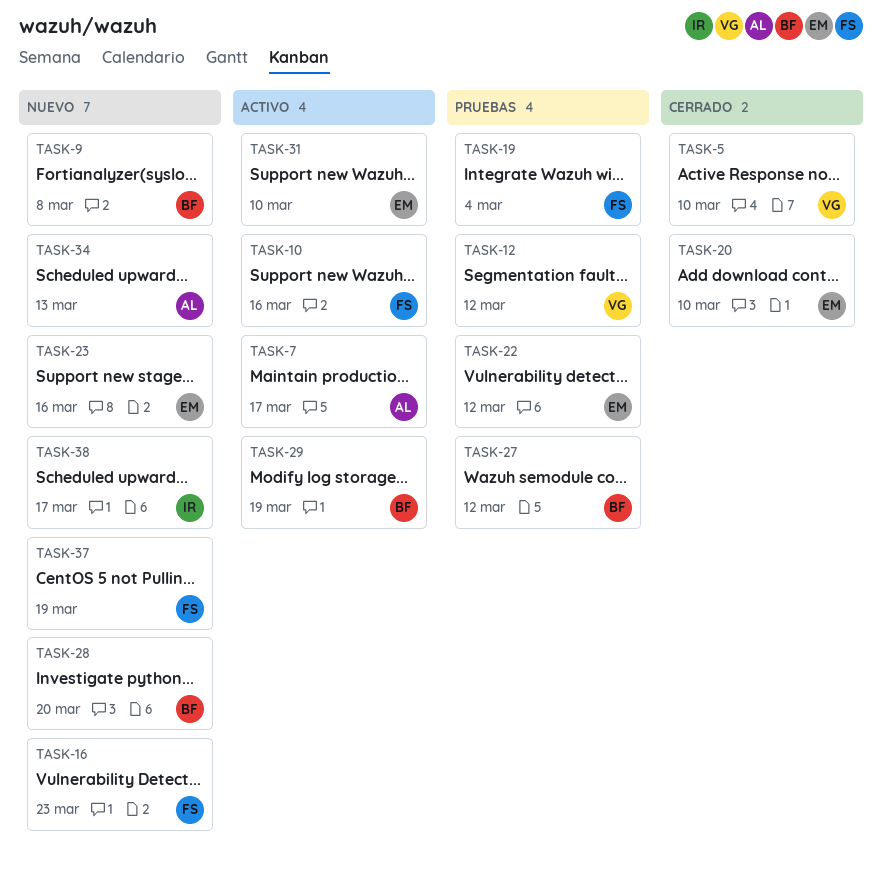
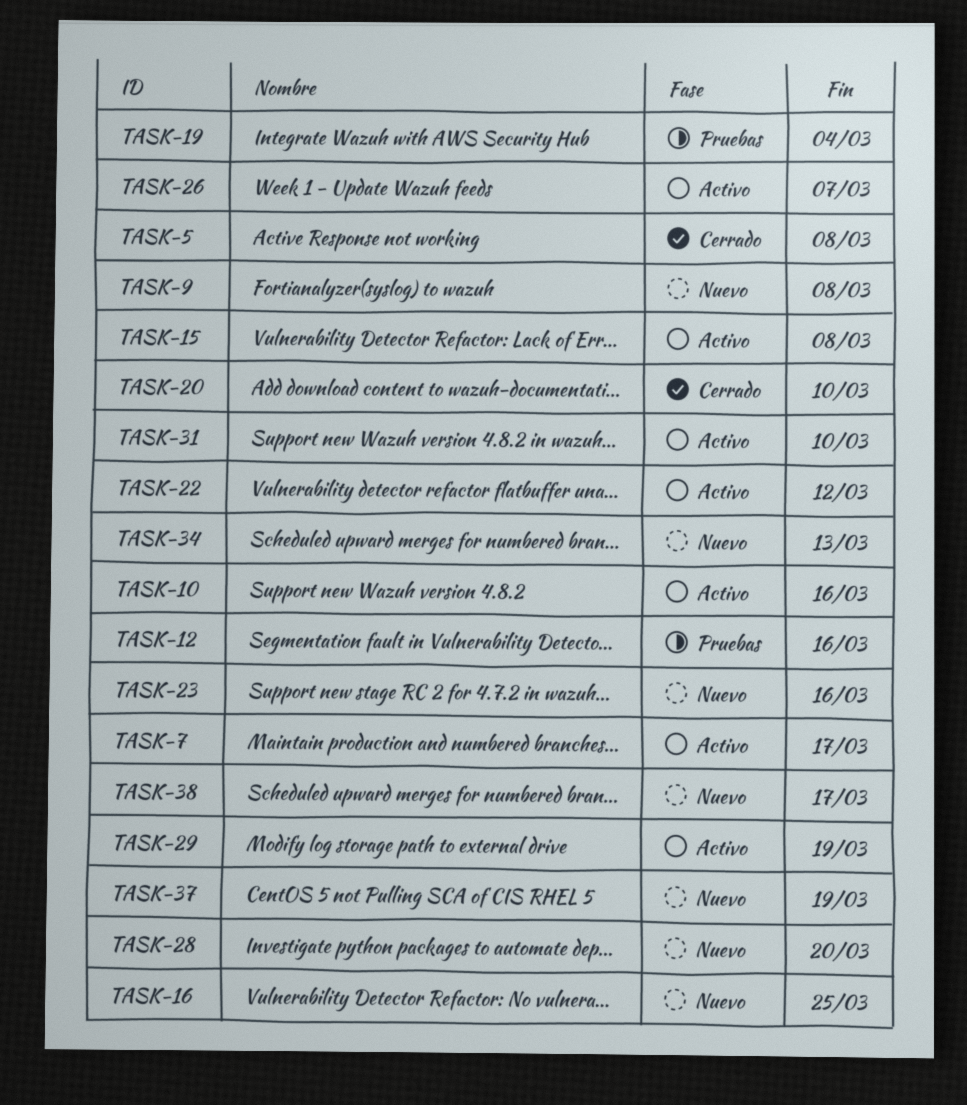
TASK-5, due: Mar 10 -> Mar 8
TASK-12, due: Mar 12 -> Mar 16
TASK-15: none -> present
TASK-16, due: Mar 23 -> Mar 25
TASK-22, status: Pruebas -> Activo
TASK-26: none -> present
TASK-27: present -> none

